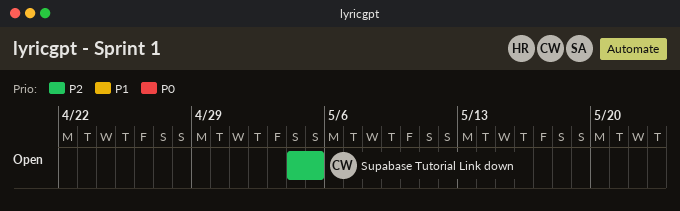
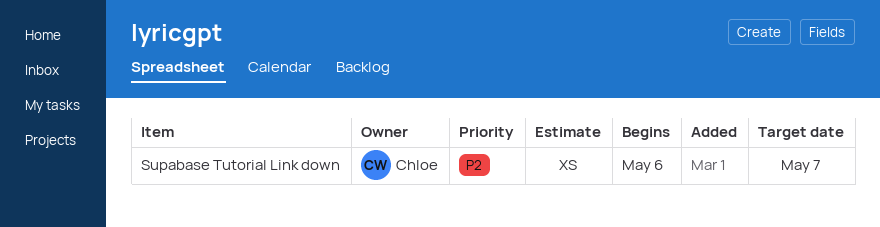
Supabase Tutorial Link down, start: May 4 -> May 6
Supabase Tutorial Link down, due: May 5 -> May 7

